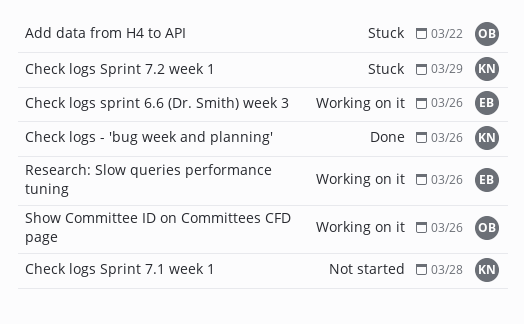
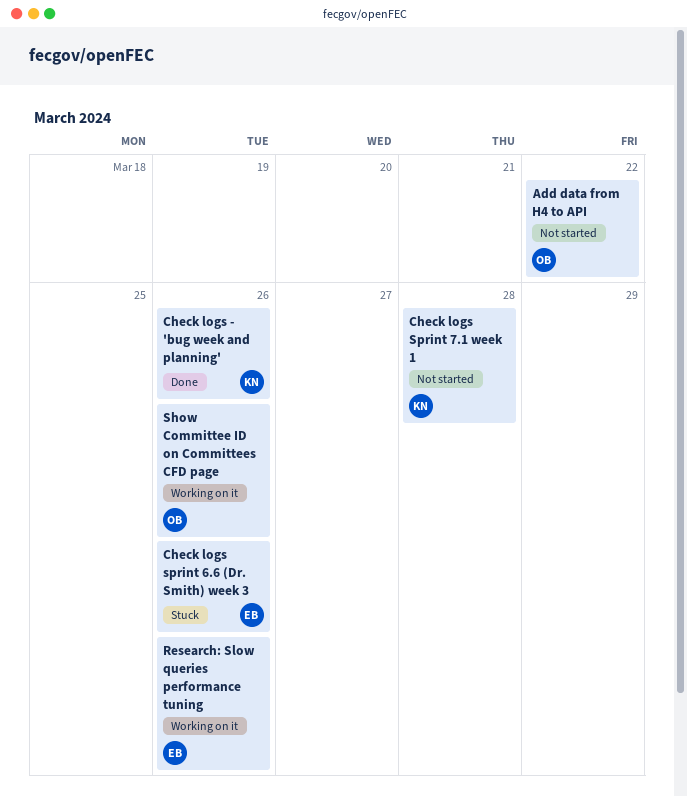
Add data from H4 to API, status: Stuck -> Not started
Check logs sprint 6.6 (Dr. Smith) week 3, status: Working on it -> Stuck
Check logs Sprint 7.2 week 1: present -> none

